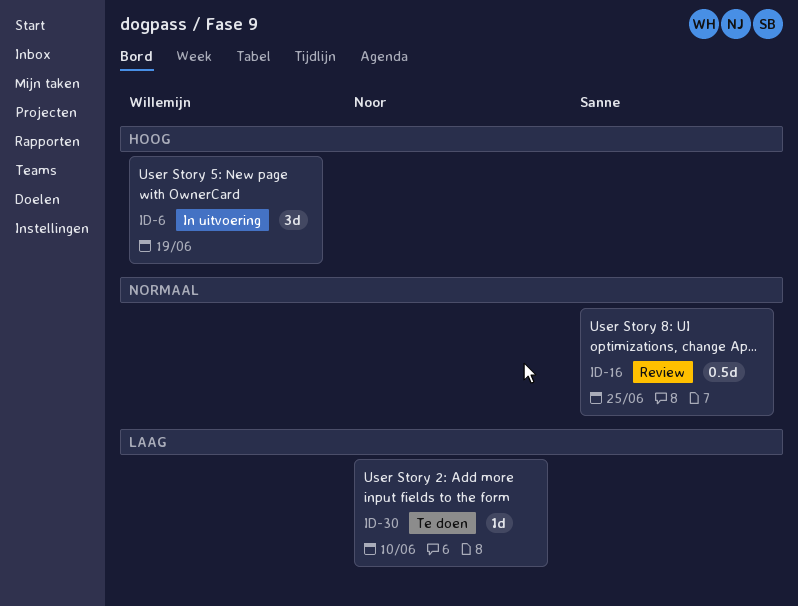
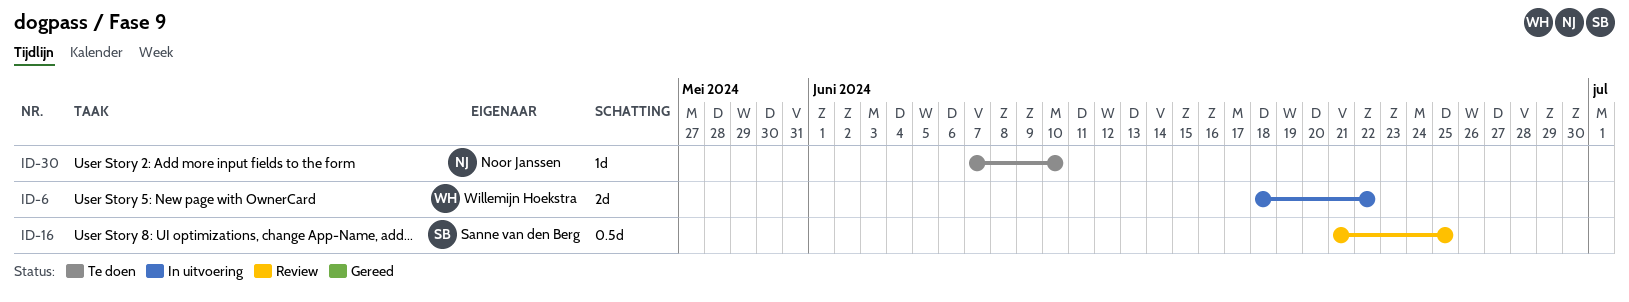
ID-6, estimate: 3d -> 2d
ID-6, due: Jun 19 -> Jun 22

